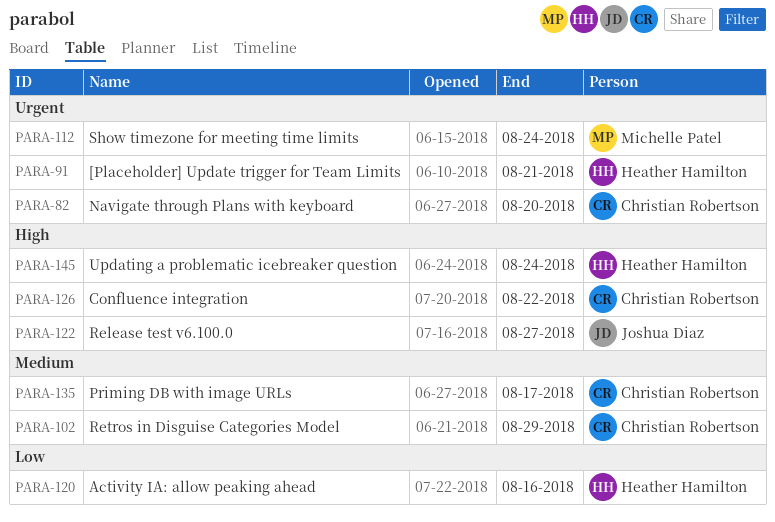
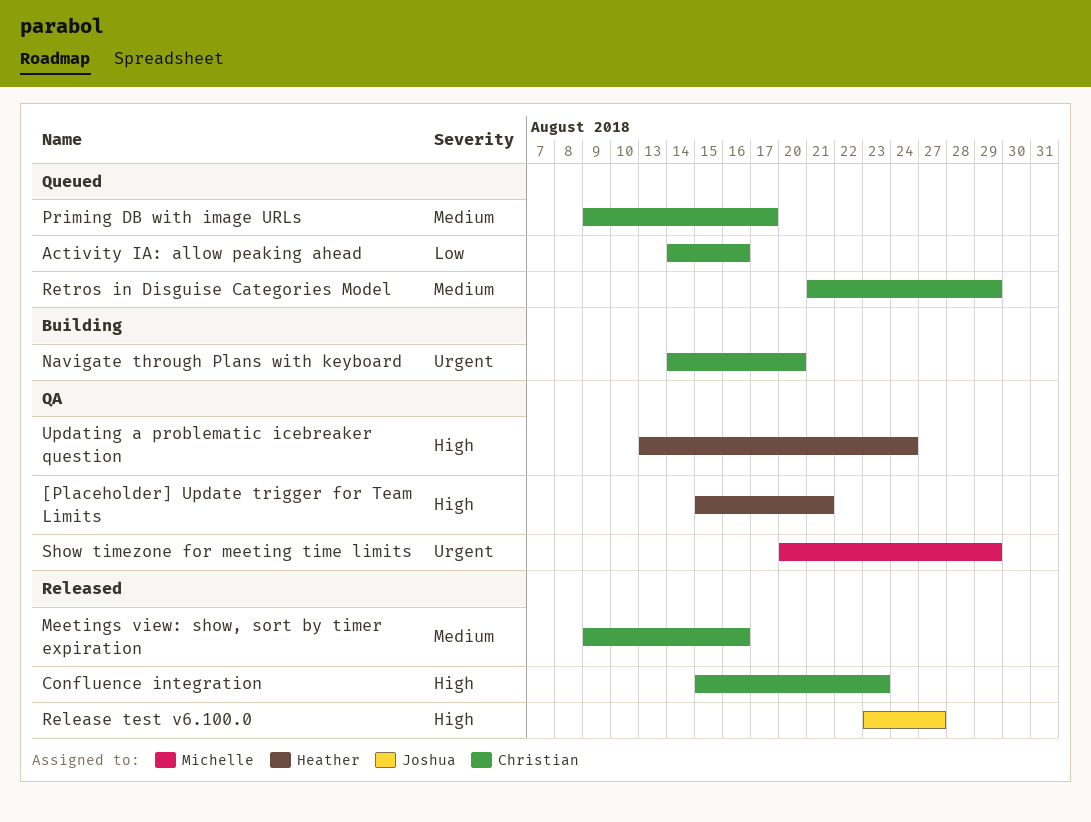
[Placeholder] Update trigger for Team Limits, priority: Urgent -> High
Activity IA: allow peaking ahead, owner: Heather Hamilton -> Christian Robertson
Confluence integration, due: Aug 22 -> Aug 23
Meetings view: show, sort by timer expiration: none -> present
Show timezone for meeting time limits, due: Aug 24 -> Aug 29

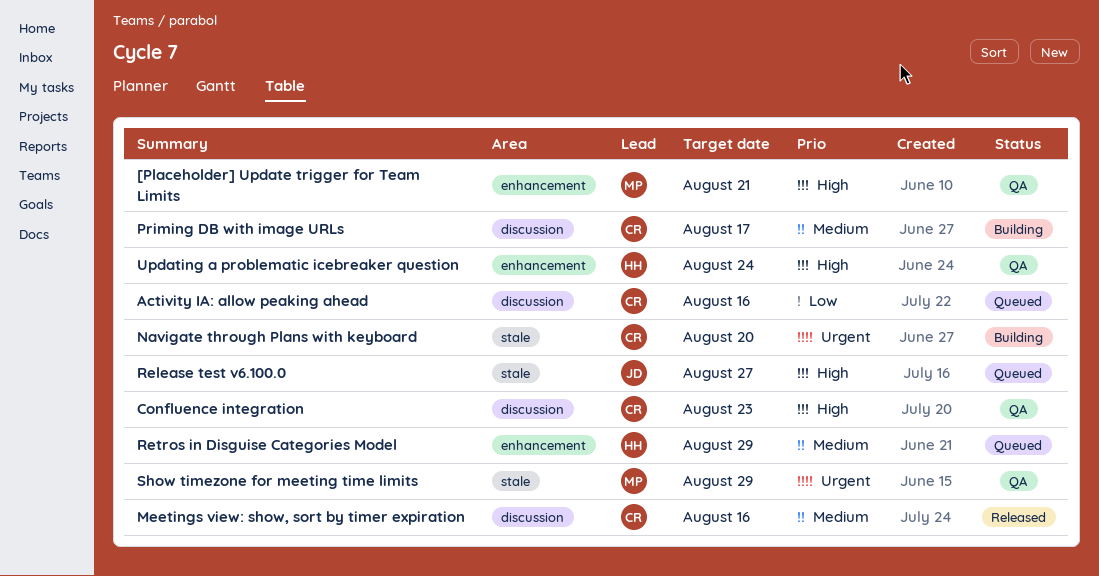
[Placeholder] Update trigger for Team Limits, owner: Heather -> Michelle
Confluence integration, status: Released -> QA
Priming DB with image URLs, status: Queued -> Building
Release test v6.100.0, status: Released -> Queued
Retros in Disguise Categories Model, owner: Christian -> Heather

